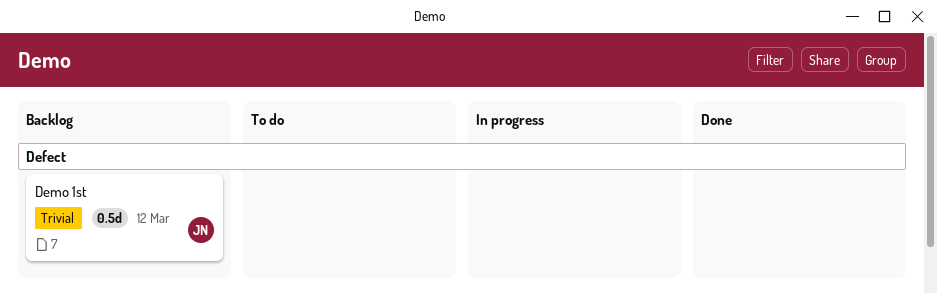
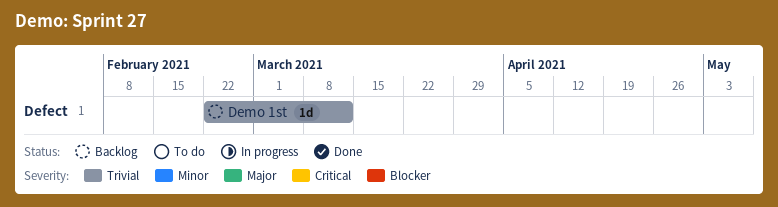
Demo 1st, estimate: 0.5d -> 1d

